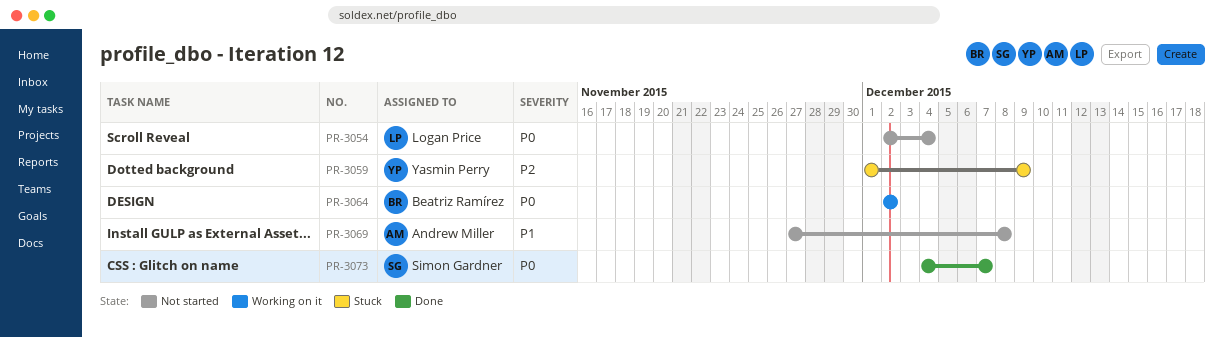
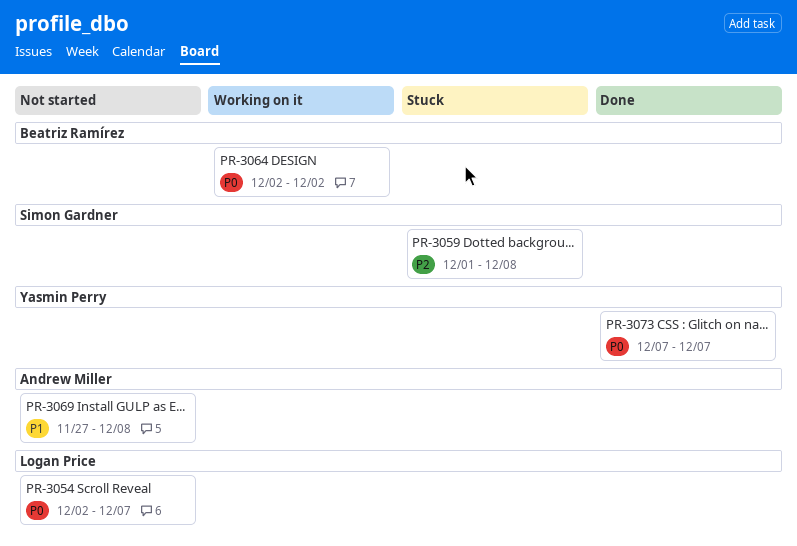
PR-3054, due: Dec 4 -> Dec 7
PR-3059, owner: Yasmin Perry -> Simon Gardner
PR-3059, due: Dec 9 -> Dec 8
PR-3073, owner: Simon Gardner -> Yasmin Perry
PR-3073, start: Dec 4 -> Dec 7

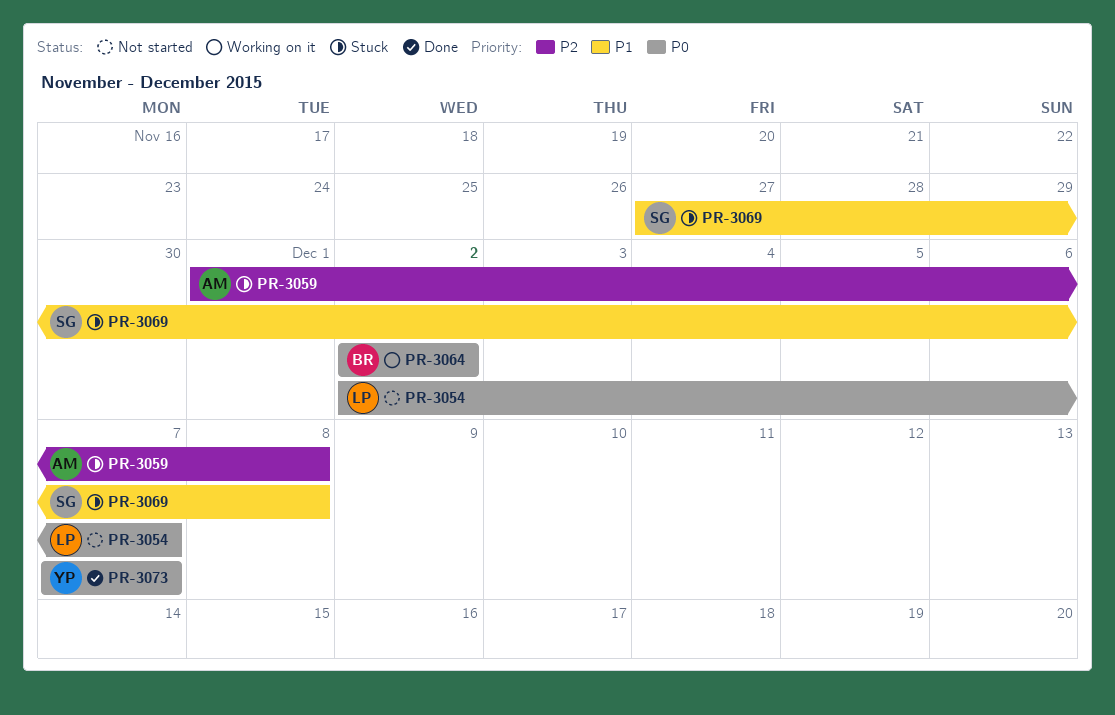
PR-3059, owner: Simon Gardner -> Andrew Miller
PR-3069, status: Not started -> Stuck
PR-3069, owner: Andrew Miller -> Simon Gardner

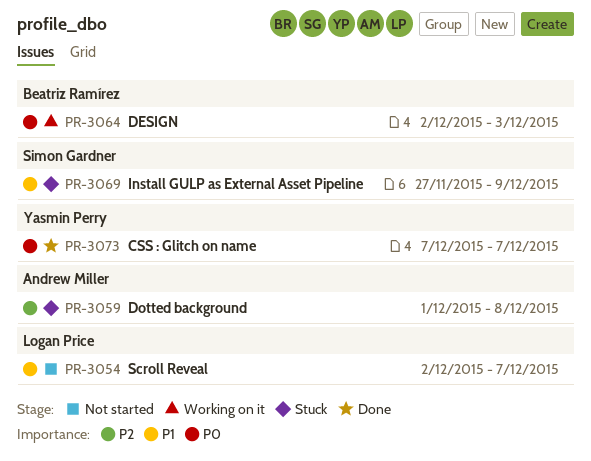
PR-3054, priority: P0 -> P1
PR-3064, due: Dec 2 -> Dec 3
PR-3069, due: Dec 8 -> Dec 9

